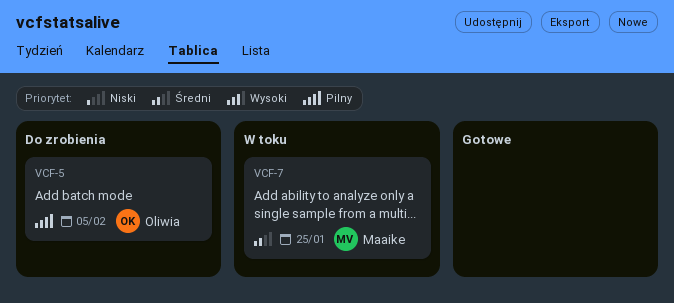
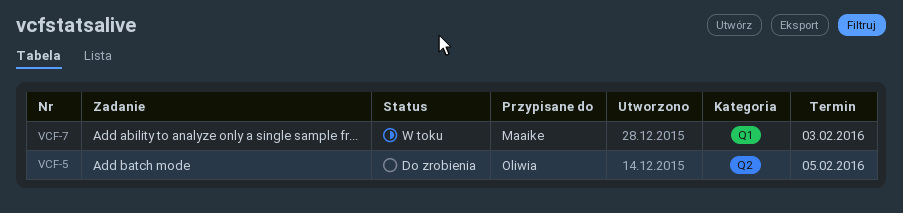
VCF-7, due: Jan 25 -> Feb 3

